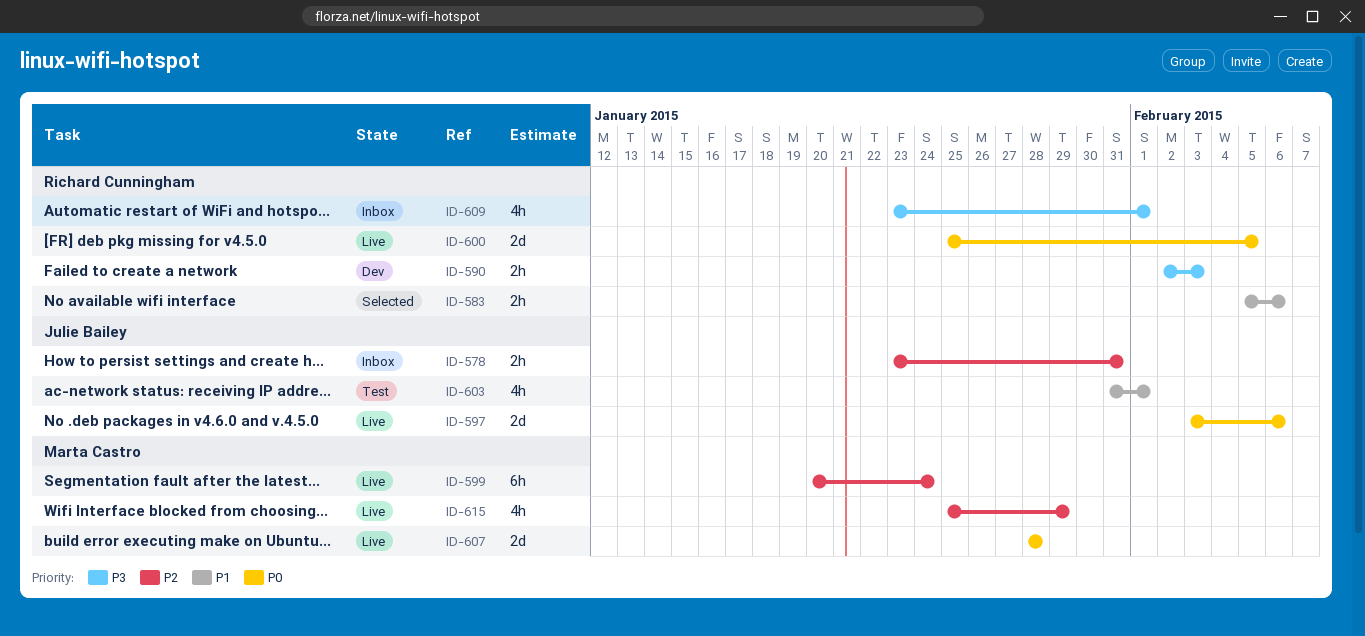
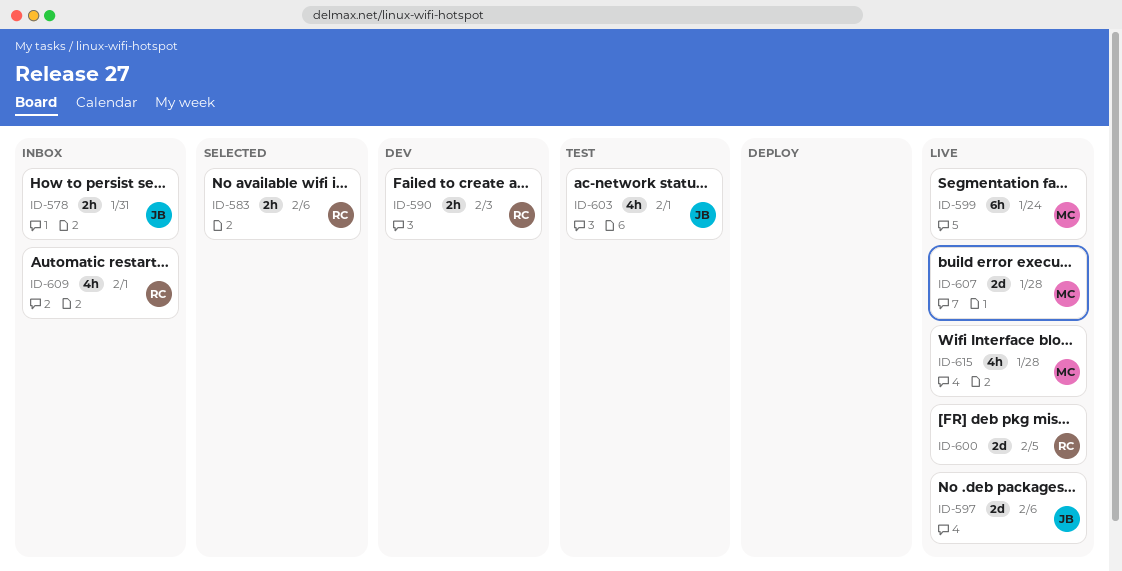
ID-615, due: Jan 29 -> Jan 28

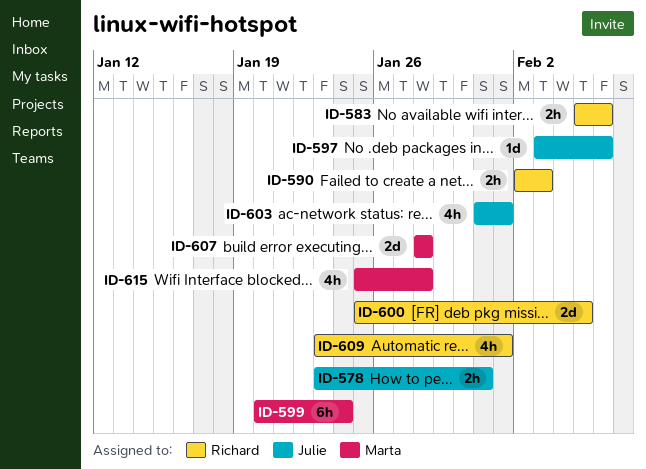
ID-597, estimate: 2d -> 1d

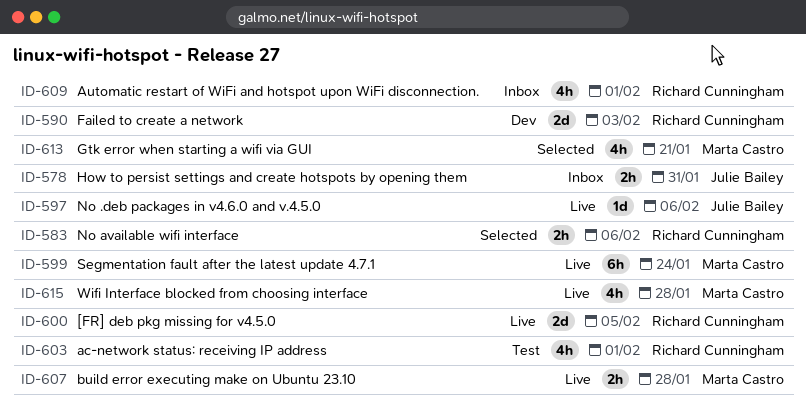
ID-590, estimate: 2h -> 2d
ID-603, owner: Julie Bailey -> Richard Cunningham
ID-607, estimate: 2d -> 2h
ID-613: none -> present

